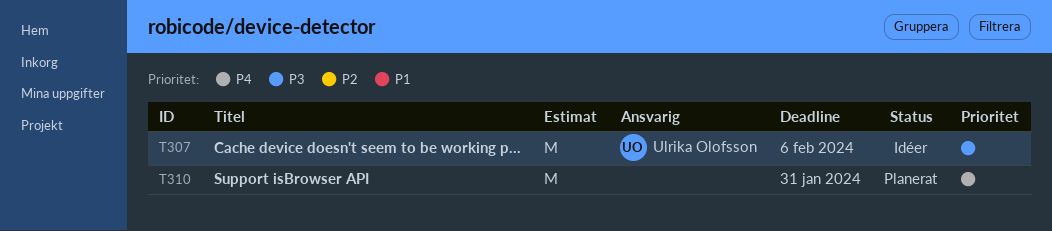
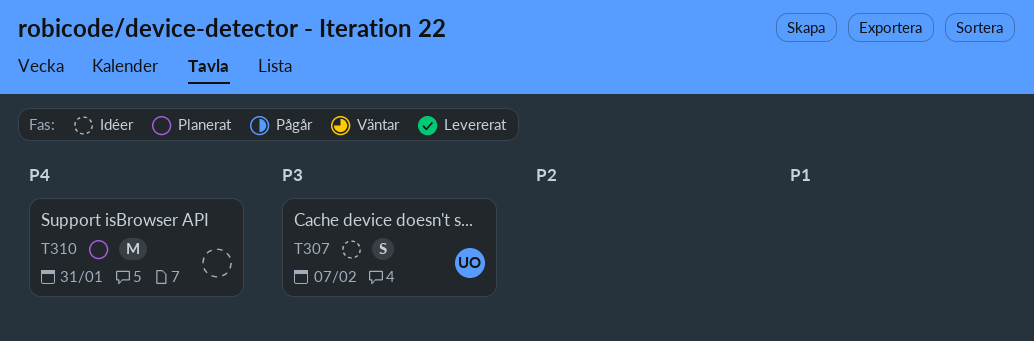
T307, estimate: M -> S
T307, due: Feb 6 -> Feb 7

